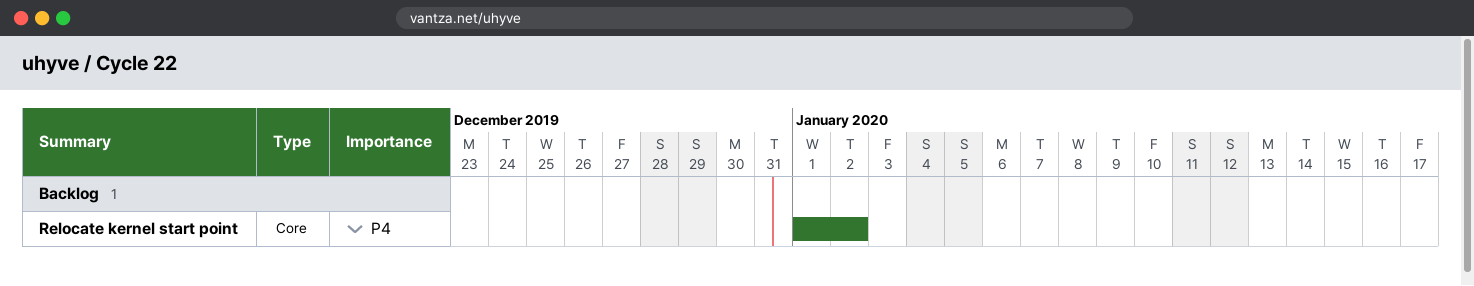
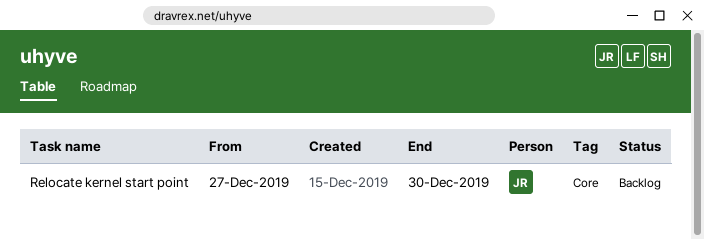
Relocate kernel start point, start: Jan 1 -> Dec 27
Relocate kernel start point, due: Jan 2 -> Dec 30

